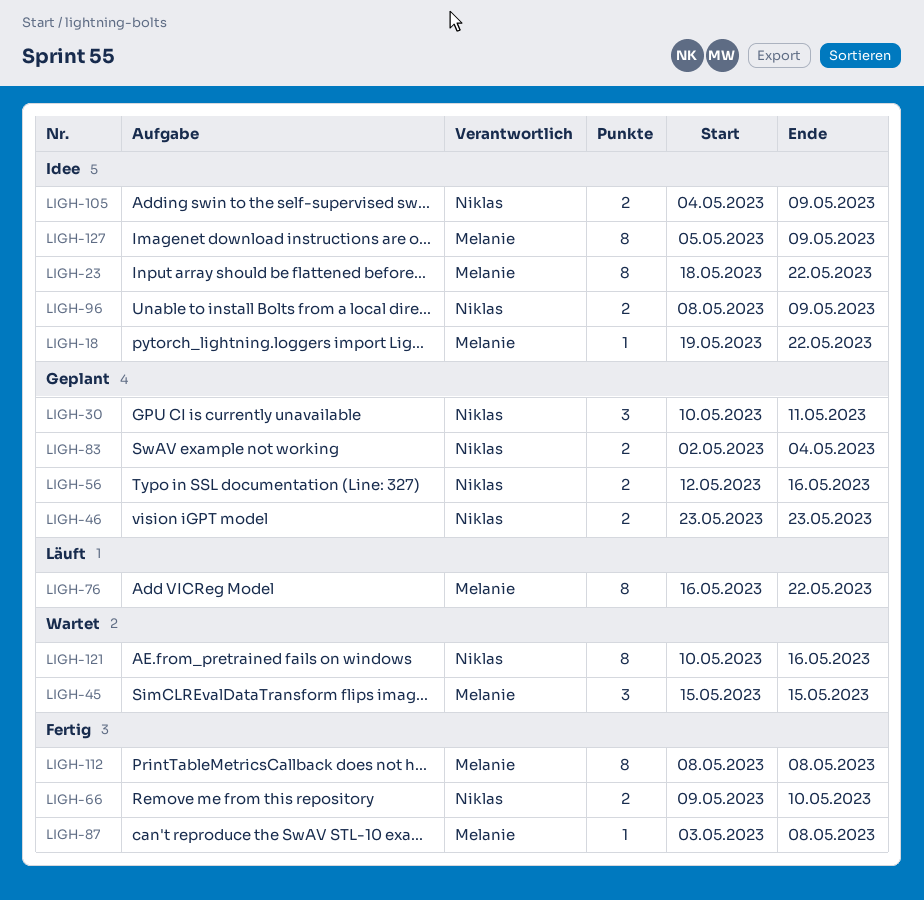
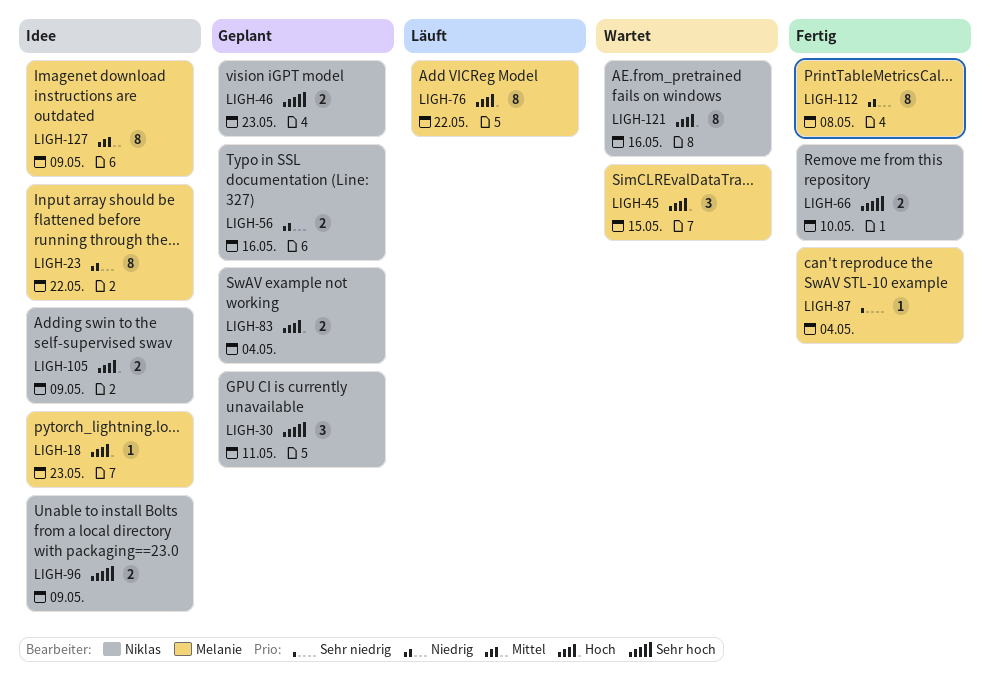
LIGH-18, due: May 22 -> May 23
LIGH-87, due: May 8 -> May 4

